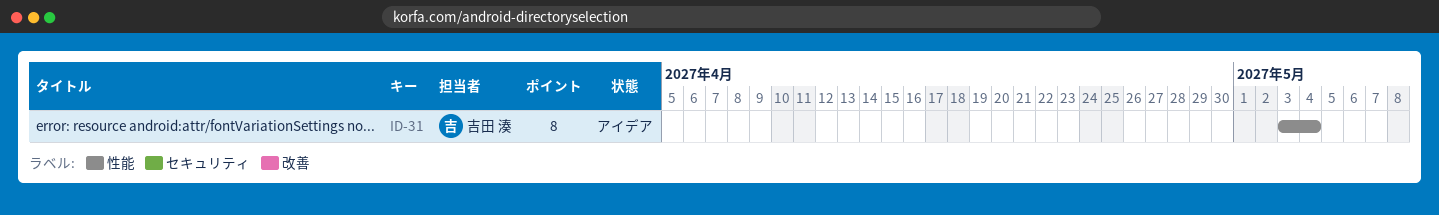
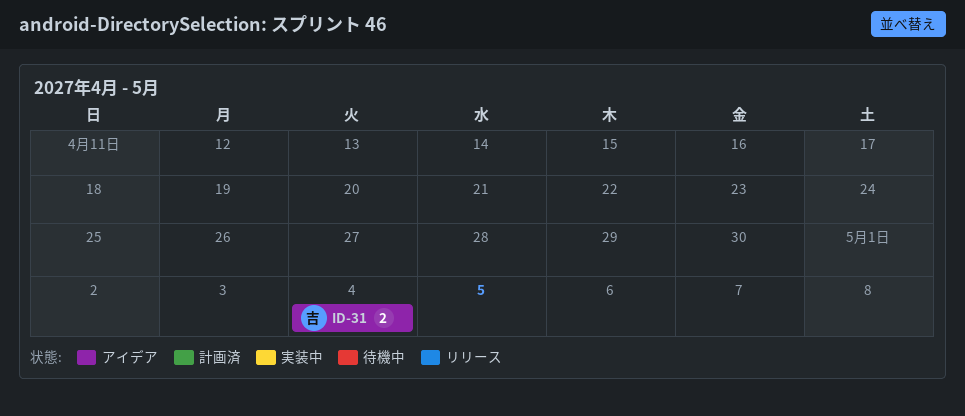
ID-31, estimate: 8 -> 2
ID-31, start: May 3 -> May 4

